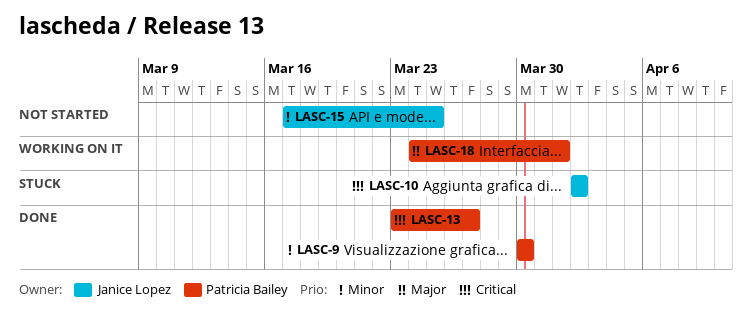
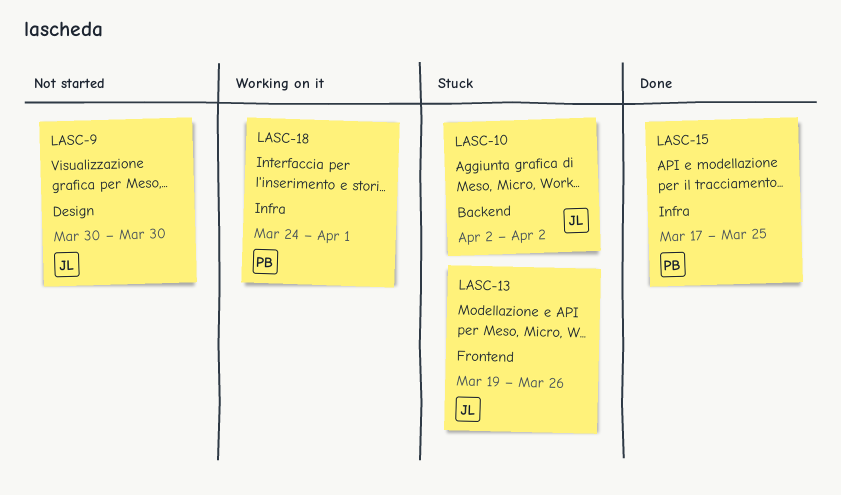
LASC-9, status: Done -> Not started
LASC-9, owner: Patricia Bailey -> Janice Lopez
LASC-13, status: Done -> Stuck
LASC-13, owner: Patricia Bailey -> Janice Lopez
LASC-13, start: Mar 23 -> Mar 19
LASC-13, due: Mar 27 -> Mar 26
LASC-15, status: Not started -> Done
LASC-15, owner: Janice Lopez -> Patricia Bailey

